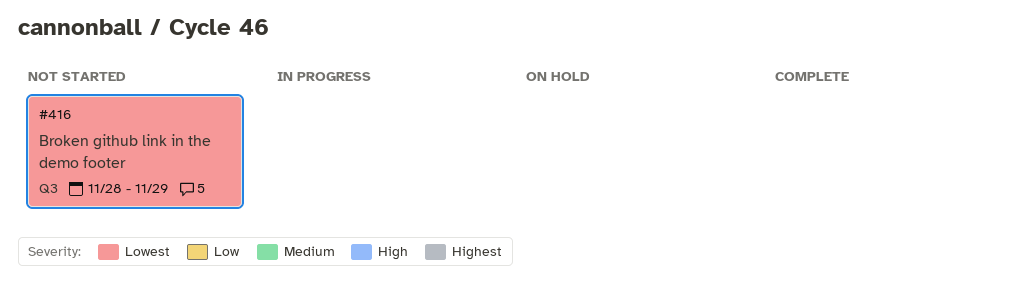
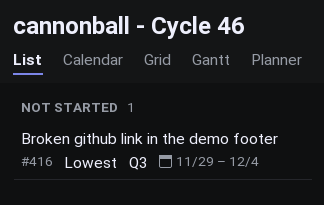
#416, start: Nov 28 -> Nov 29
#416, due: Nov 29 -> Dec 4

